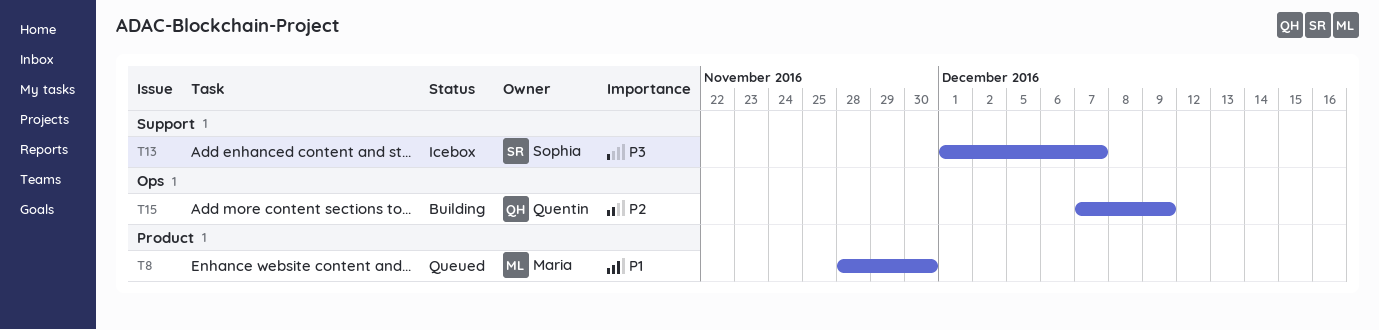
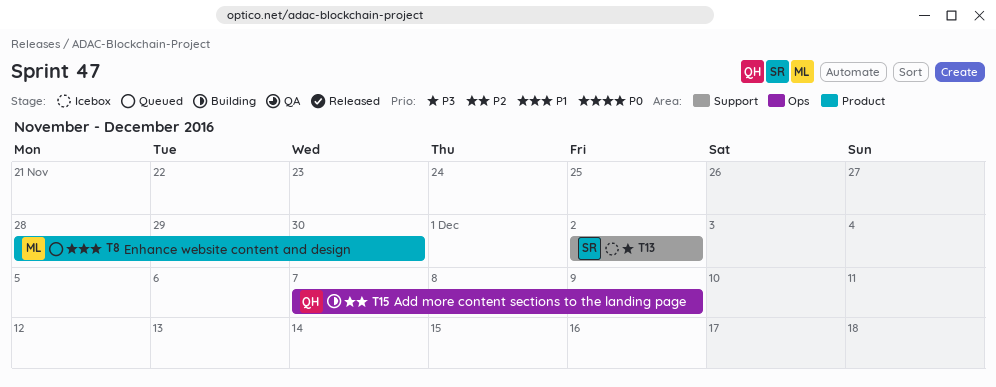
T13, start: Dec 1 -> Dec 2
T13, due: Dec 7 -> Dec 2

